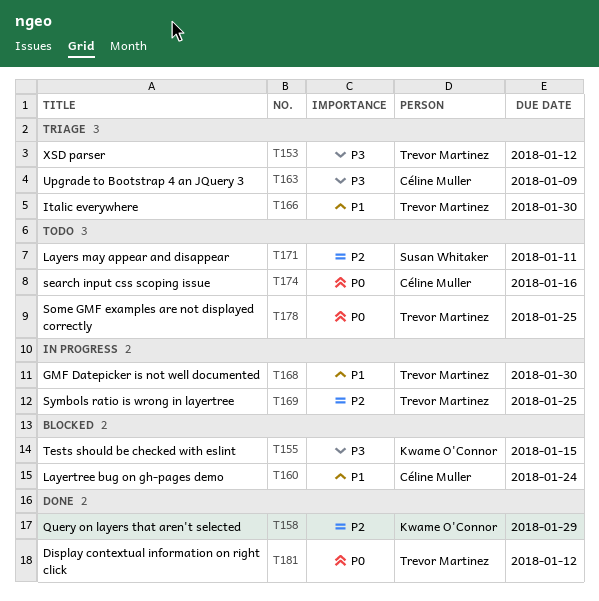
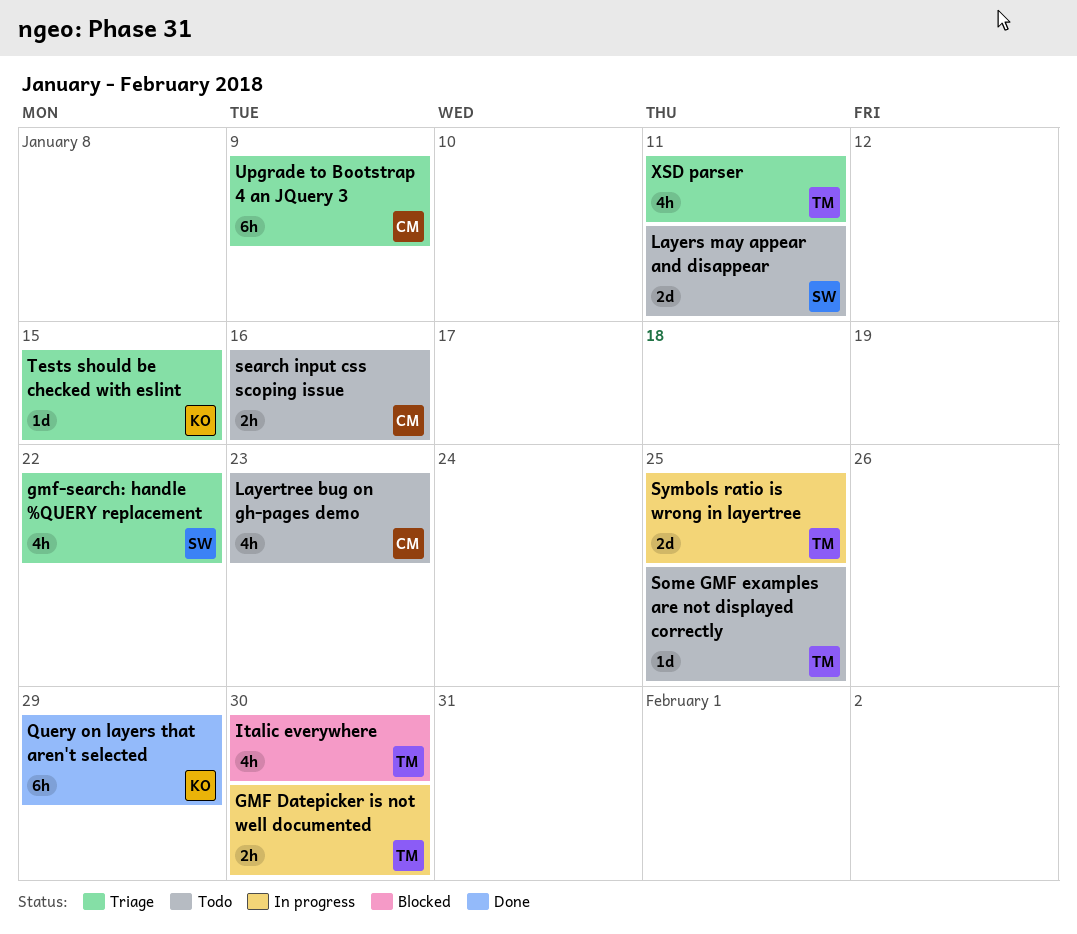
Display contextual information on right click: present -> none
gmf-search: handle %QUERY replacement: none -> present
Italic everywhere, status: Triage -> Blocked
Layertree bug on gh-pages demo, status: Blocked -> Todo
Layertree bug on gh-pages demo, due: Jan 24 -> Jan 23
Tests should be checked with eslint, status: Blocked -> Triage
XSD parser, due: Jan 12 -> Jan 11

